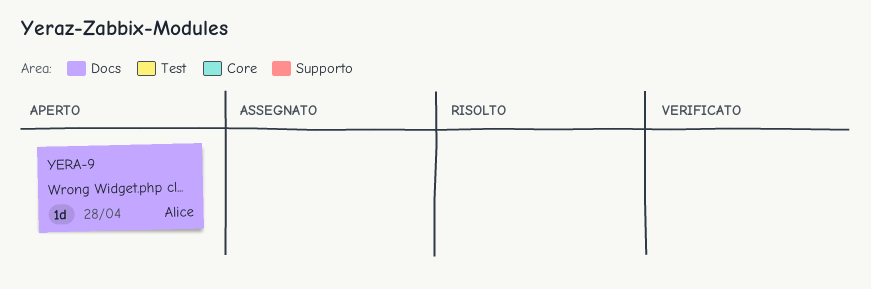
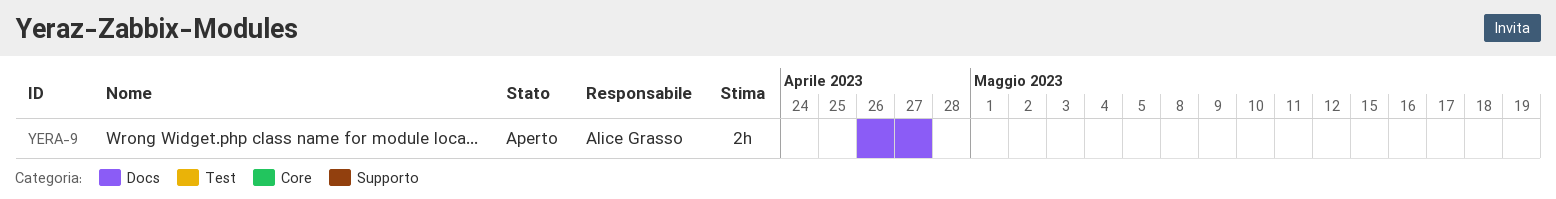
YERA-9, estimate: 1d -> 2h
YERA-9, due: Apr 28 -> Apr 27

